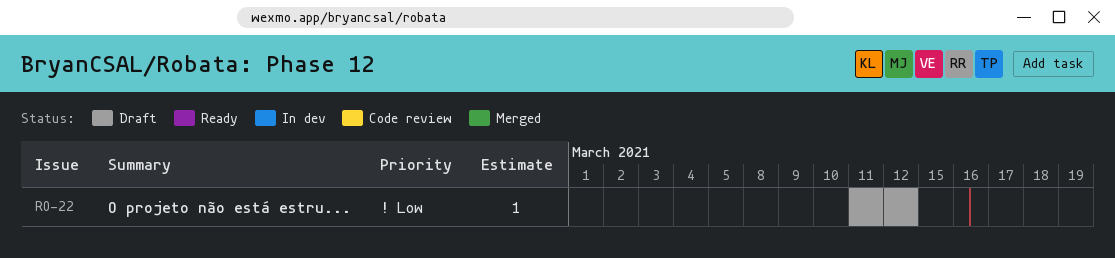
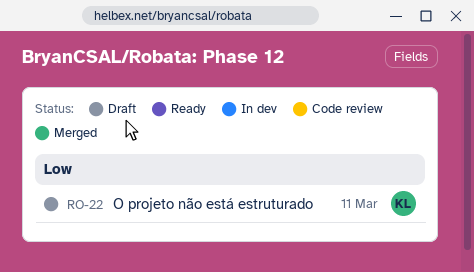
RO-22, due: Mar 12 -> Mar 11

